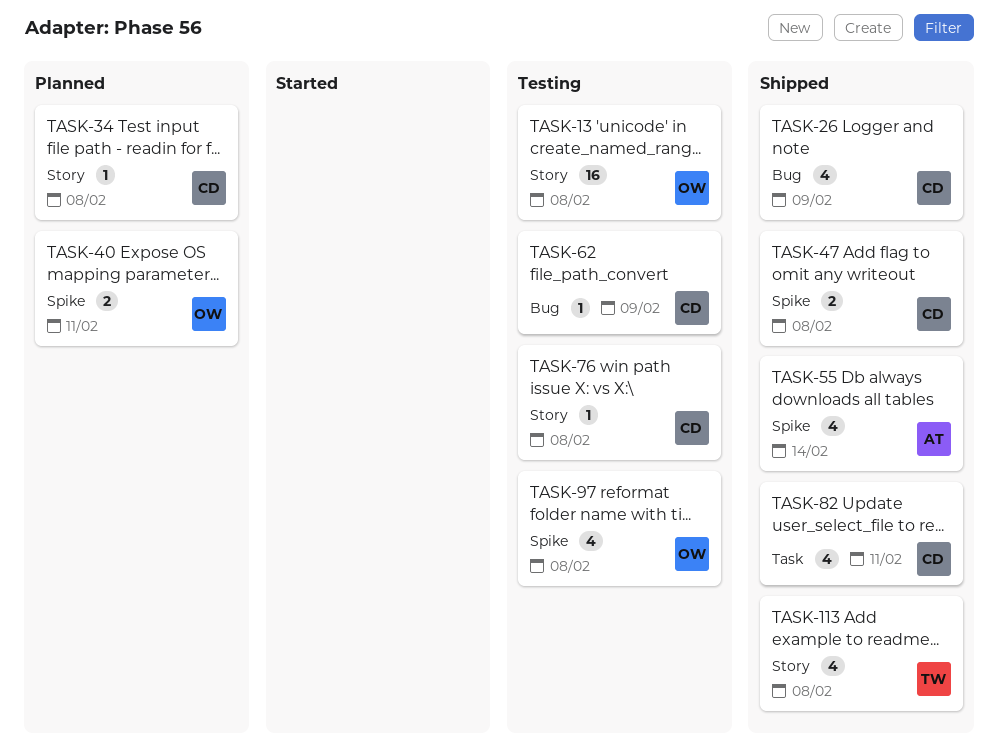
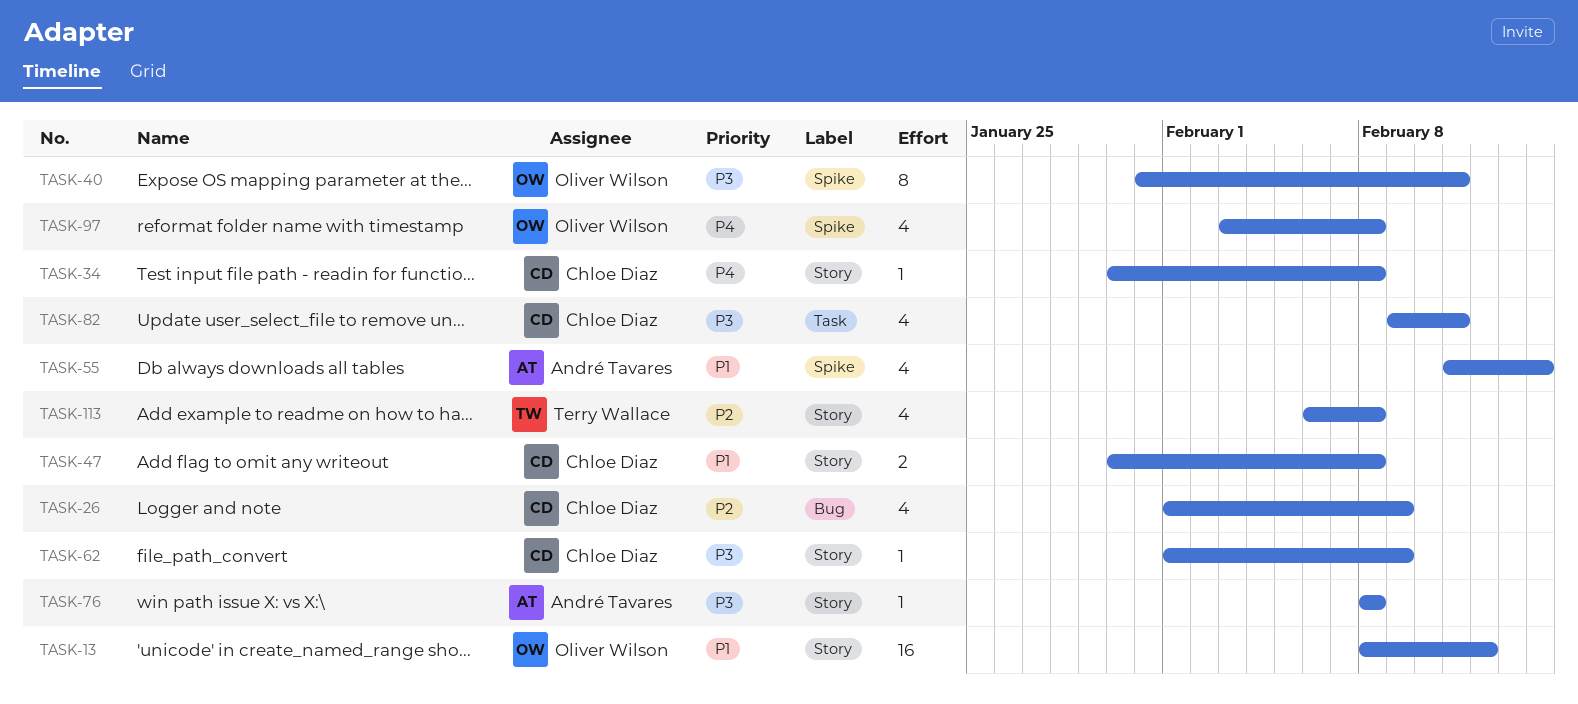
TASK-13, due: Feb 8 -> Feb 12
TASK-40, estimate: 2 -> 8
TASK-47, label: Spike -> Story
TASK-62, label: Bug -> Story
TASK-76, owner: Chloe Diaz -> André Tavares

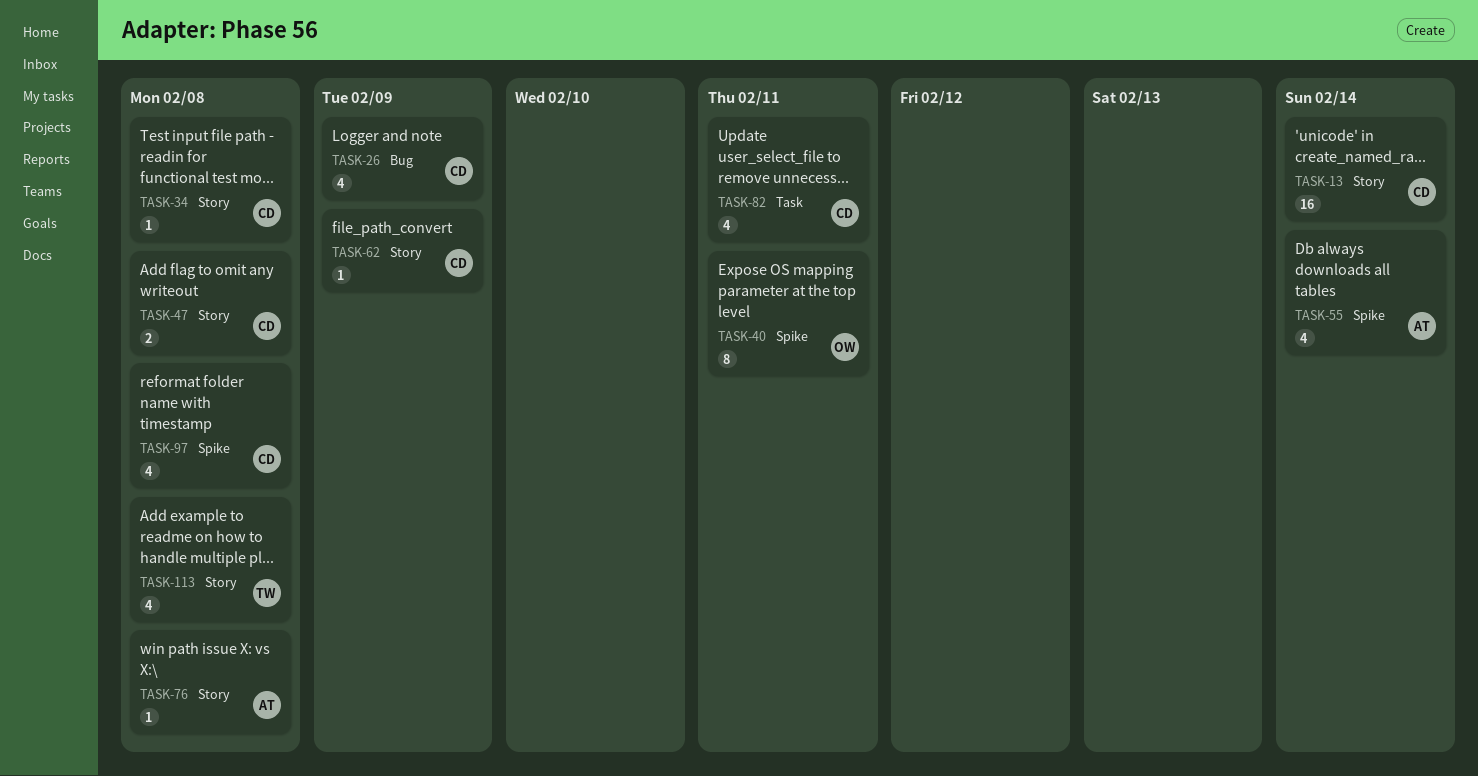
TASK-13, owner: Oliver Wilson -> Chloe Diaz
TASK-13, due: Feb 12 -> Feb 14
TASK-97, owner: Oliver Wilson -> Chloe Diaz

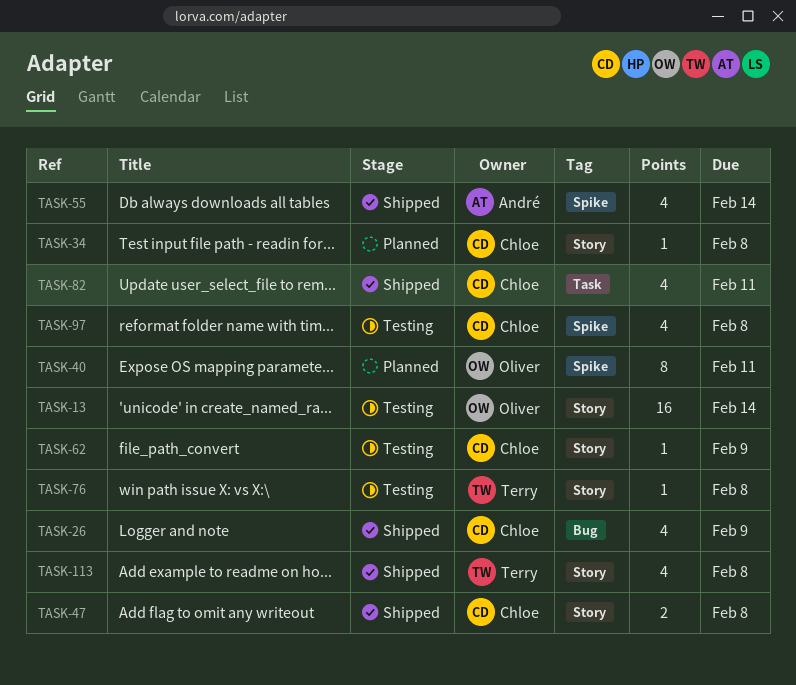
TASK-13, owner: Chloe -> Oliver
TASK-76, owner: André -> Terry

